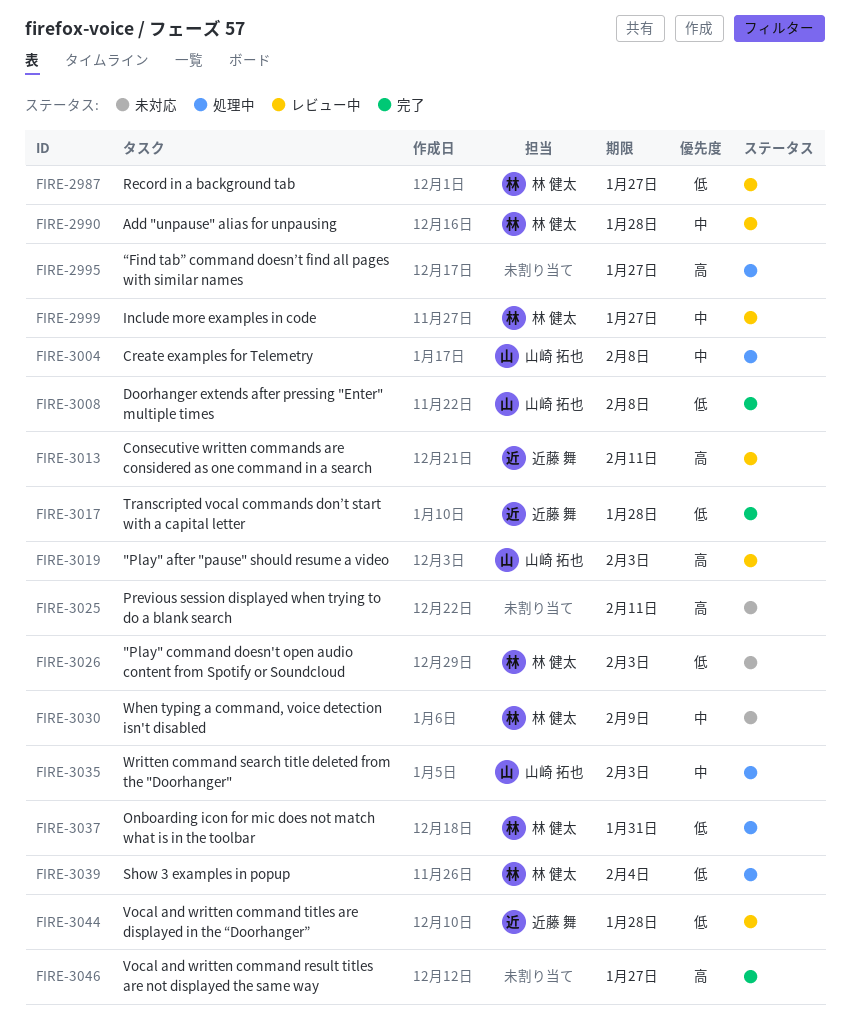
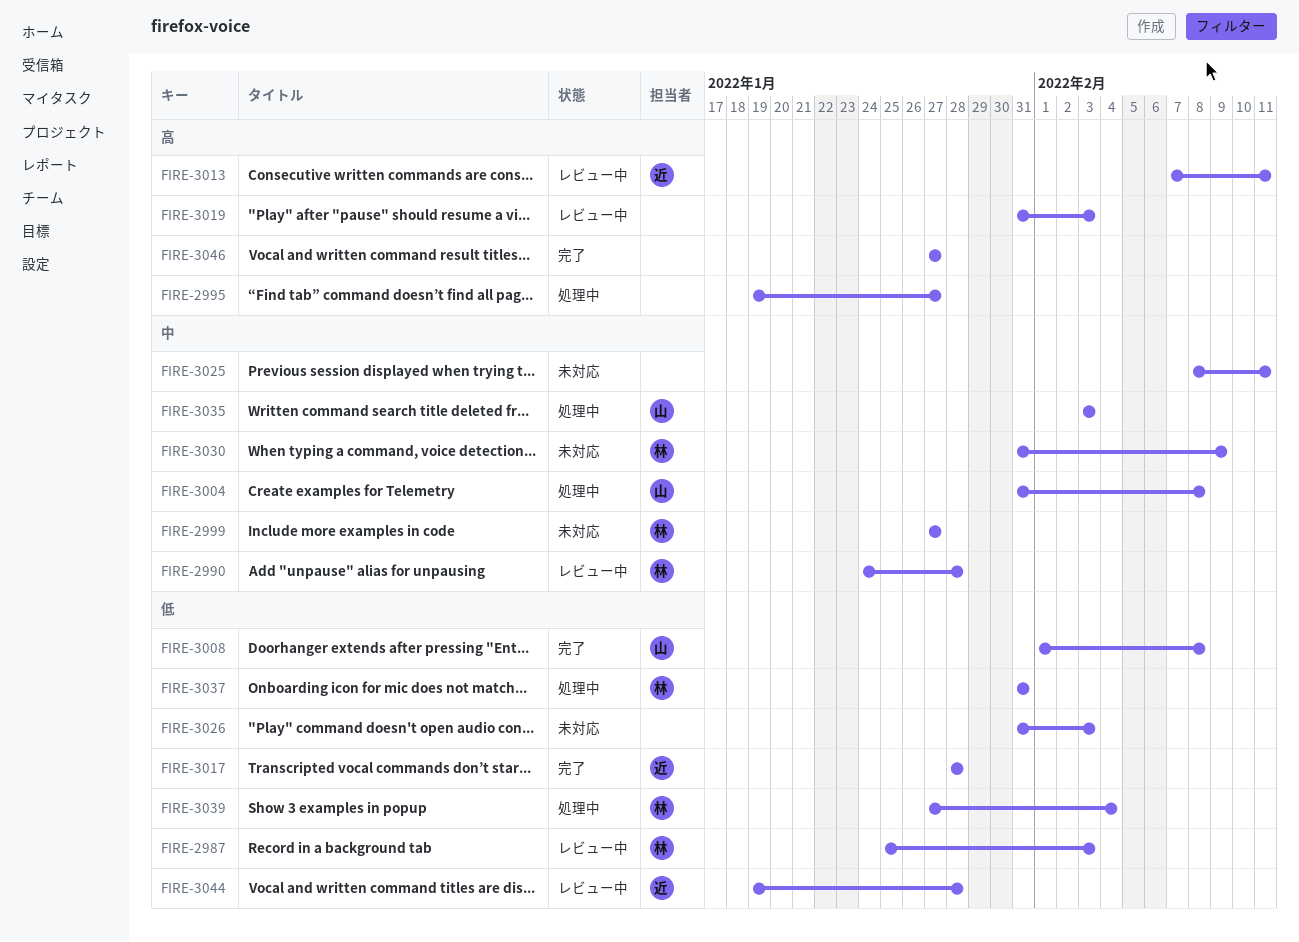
FIRE-2987, due: Jan 27 -> Feb 3
FIRE-2999, status: レビュー中 -> 未対応
FIRE-3019, owner: 山崎 拓也 -> none
FIRE-3025, priority: 高 -> 中
FIRE-3026, owner: 林 健太 -> none

